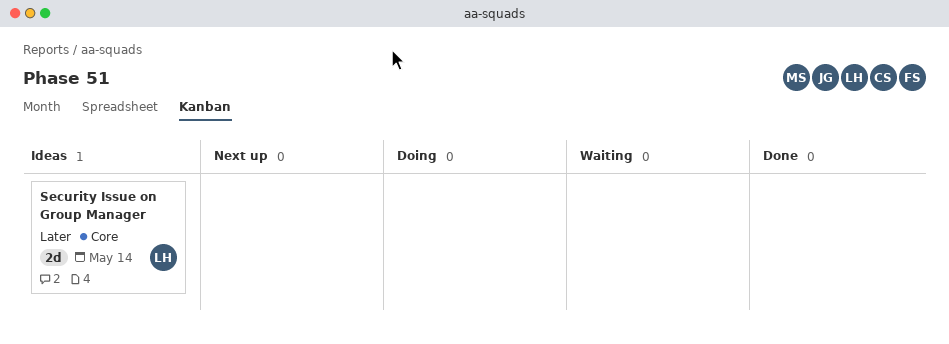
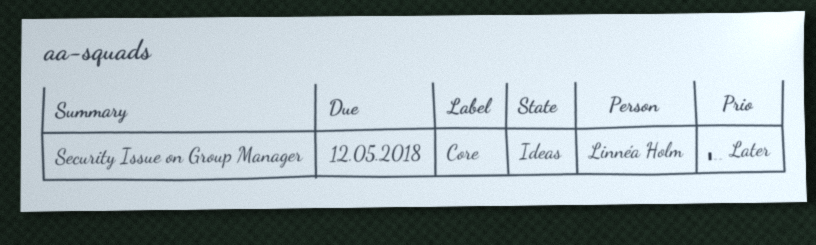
Security Issue on Group Manager, due: May 14 -> May 12

